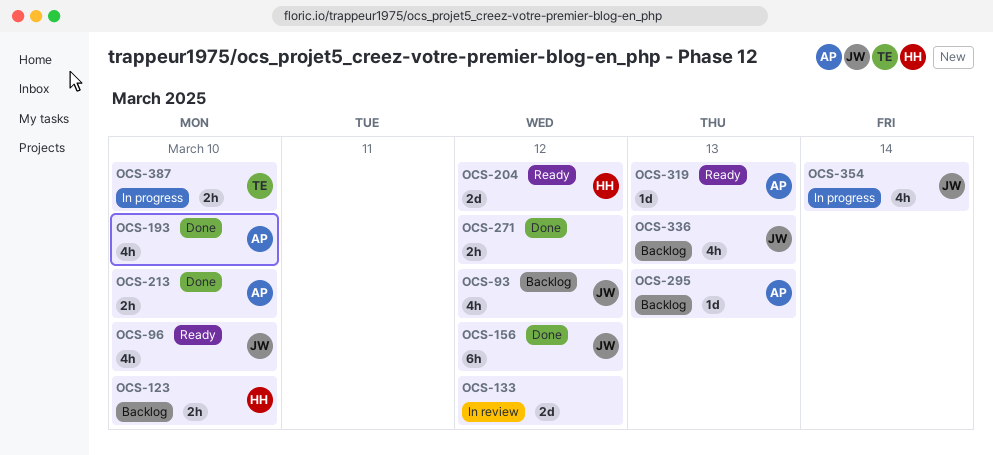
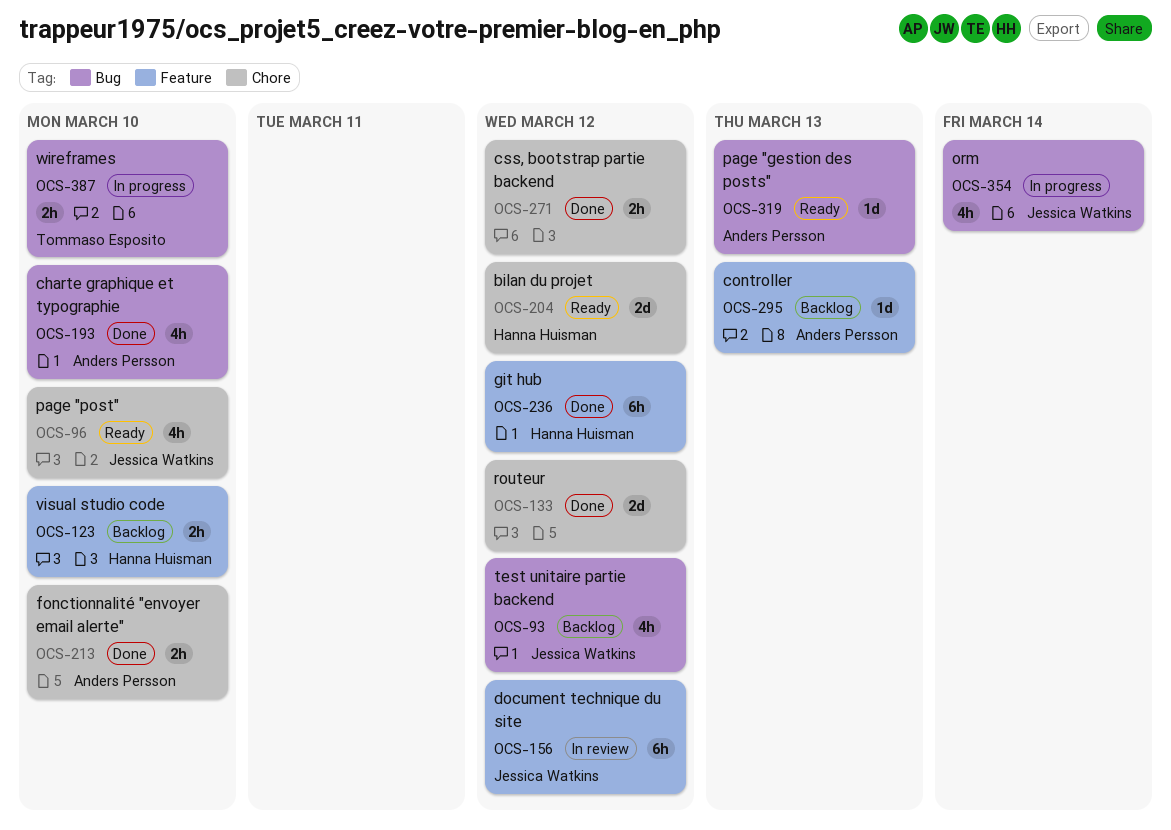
OCS-133, status: In review -> Done
OCS-156, status: Done -> In review
OCS-236: none -> present
OCS-336: present -> none

